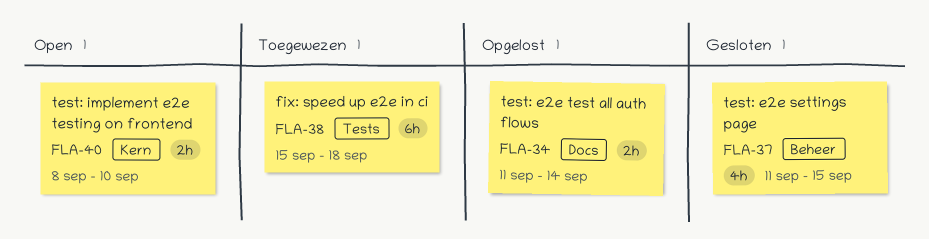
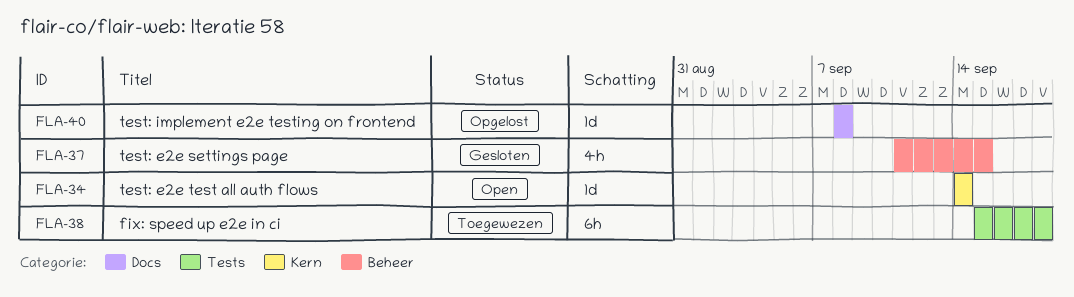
FLA-34, status: Opgelost -> Open
FLA-34, label: Docs -> Kern
FLA-34, estimate: 2h -> 1d
FLA-34, start: Sep 11 -> Sep 14
FLA-40, status: Open -> Opgelost
FLA-40, label: Kern -> Docs
FLA-40, estimate: 2h -> 1d
FLA-40, due: Sep 10 -> Sep 8

